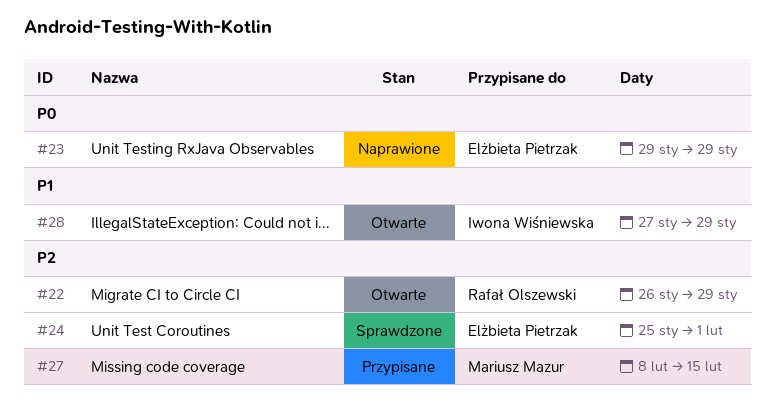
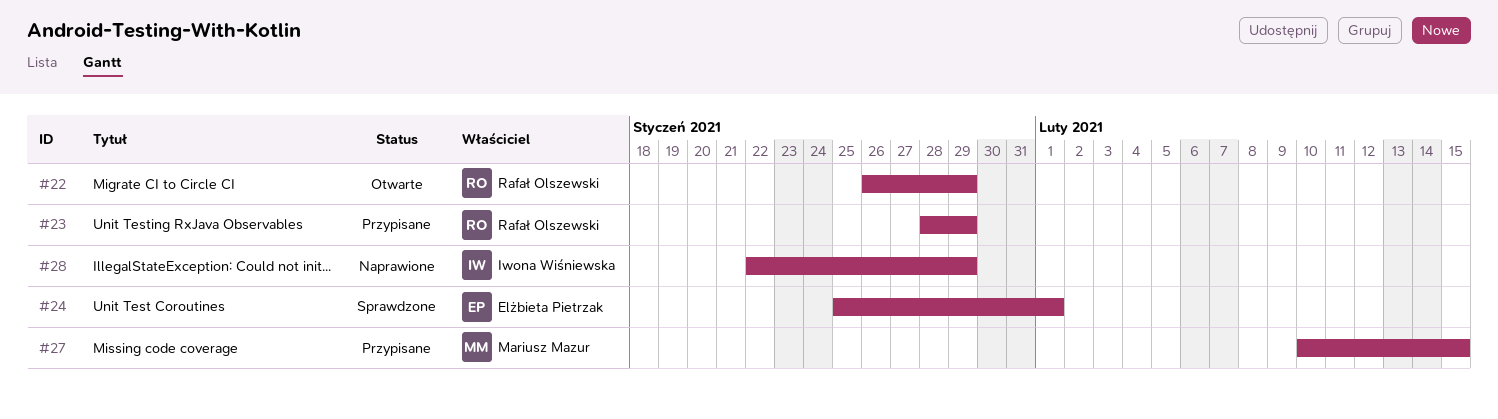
#23, status: Naprawione -> Przypisane
#23, owner: Elżbieta Pietrzak -> Rafał Olszewski
#23, start: Jan 29 -> Jan 28
#27, start: Feb 8 -> Feb 10
#28, status: Otwarte -> Naprawione
#28, start: Jan 27 -> Jan 22

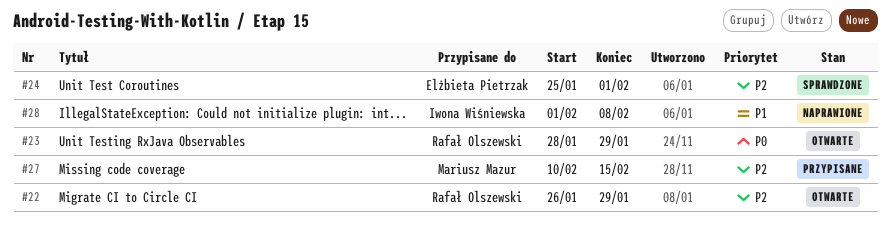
#23, status: Przypisane -> Otwarte
#28, start: Jan 22 -> Feb 1
#28, due: Jan 29 -> Feb 8

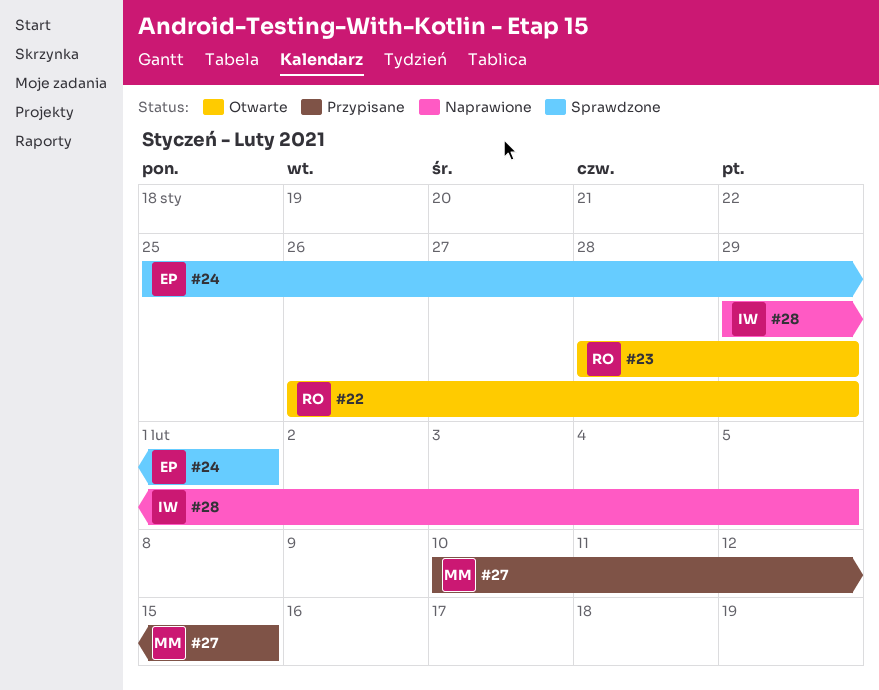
#28, start: Feb 1 -> Jan 29
#28, due: Feb 8 -> Feb 5

